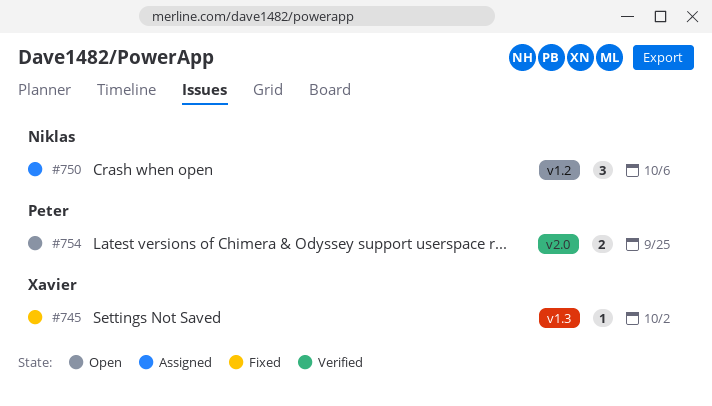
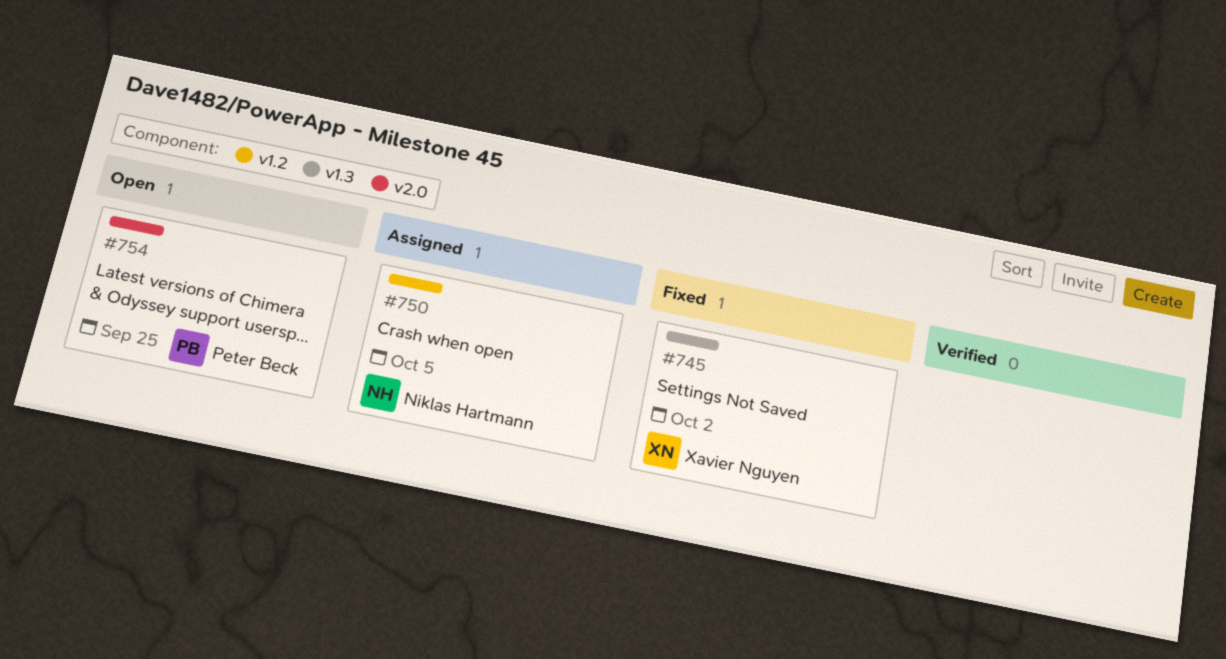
#750, due: Oct 6 -> Oct 5

